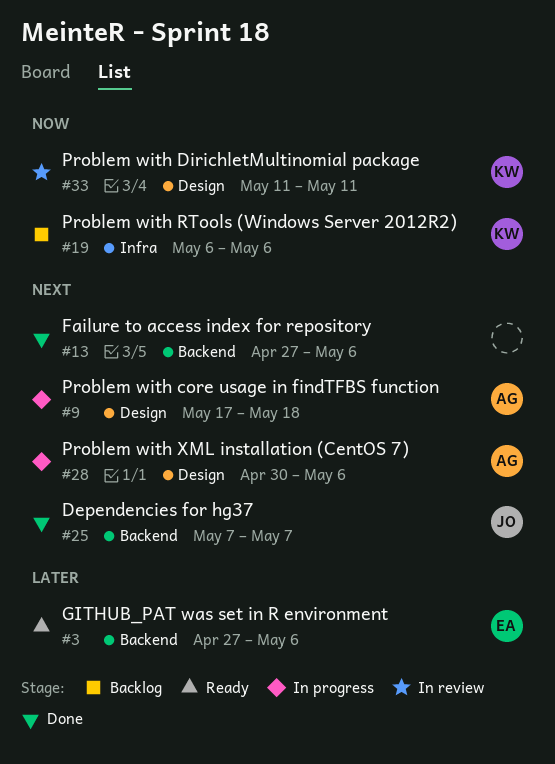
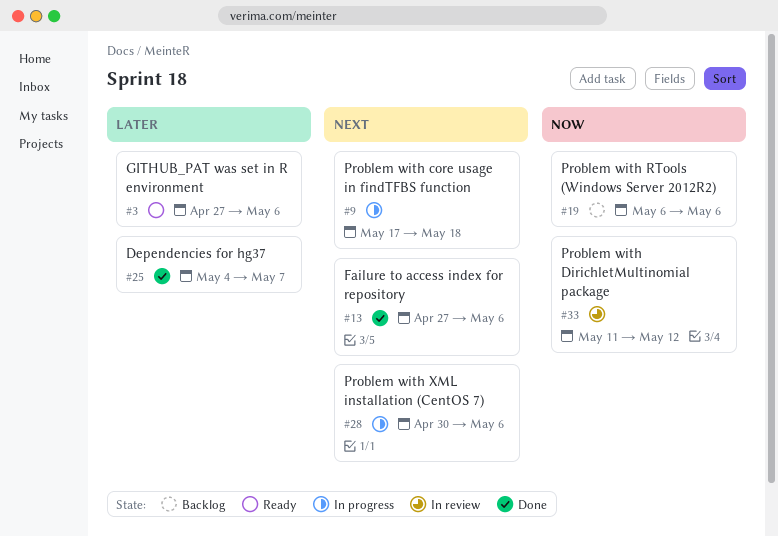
#25, priority: Next -> Later
#25, start: May 7 -> May 4
#33, due: May 11 -> May 12

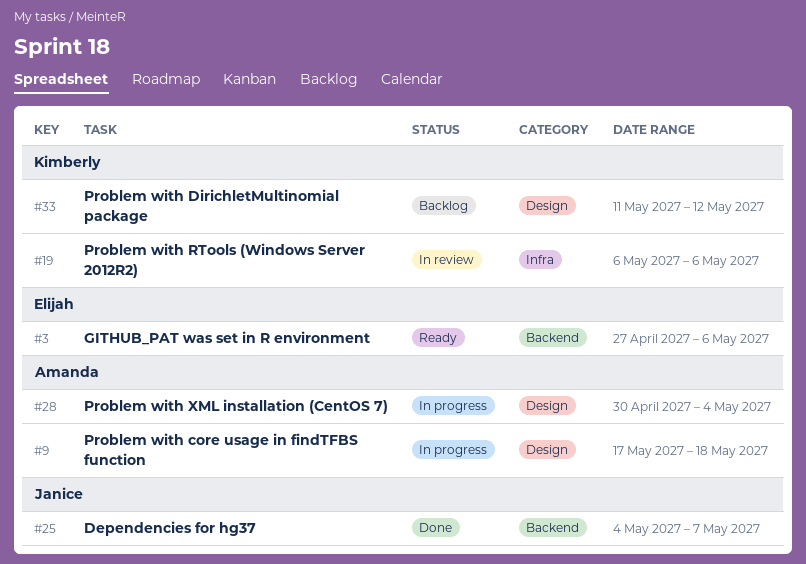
#13: present -> none
#19, status: Backlog -> In review
#28, due: May 6 -> May 4
#33, status: In review -> Backlog

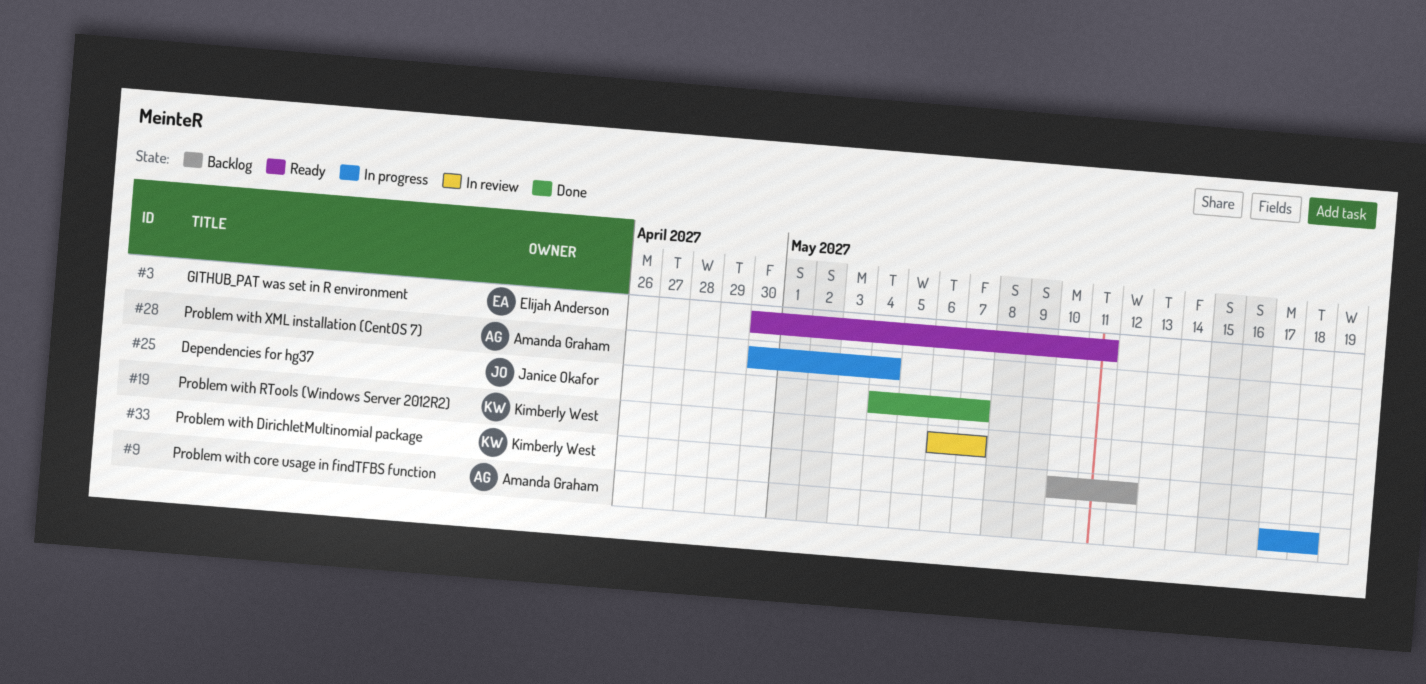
#3, start: Apr 27 -> Apr 30
#3, due: May 6 -> May 11
#19, due: May 6 -> May 7
#33, start: May 11 -> May 10

